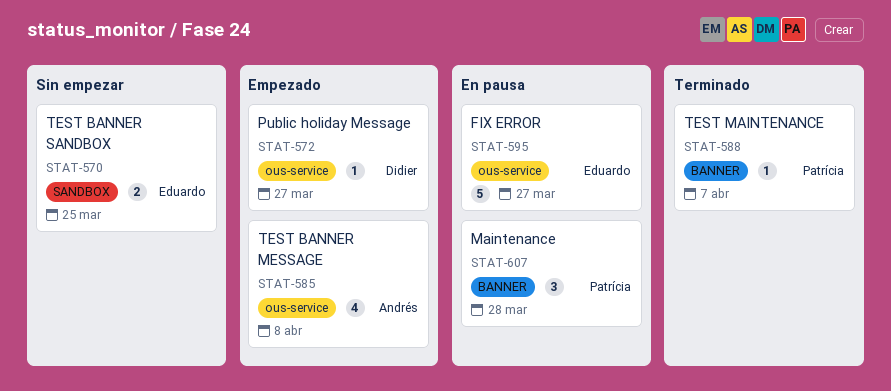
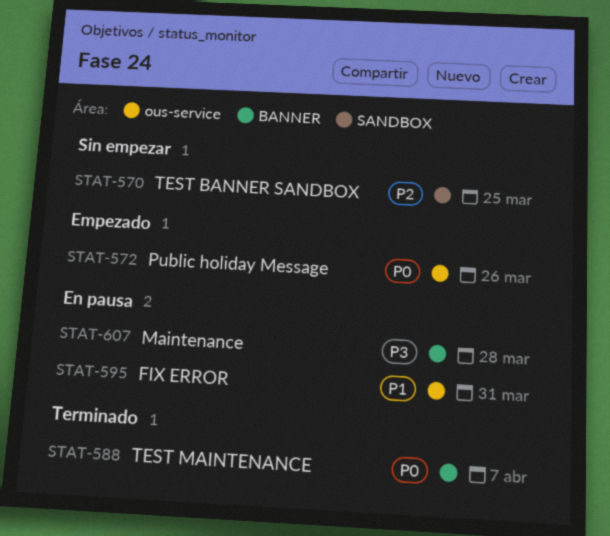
STAT-572, due: Mar 27 -> Mar 26
STAT-585: present -> none
STAT-595, due: Mar 27 -> Mar 31

